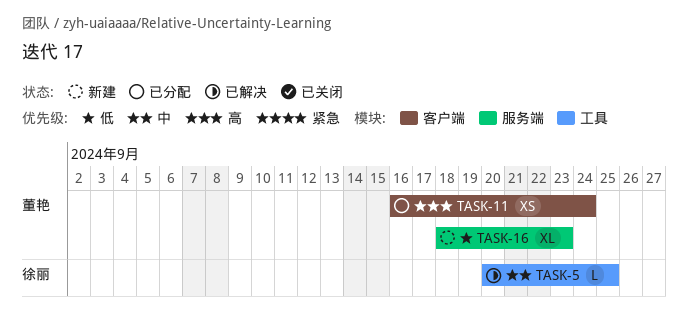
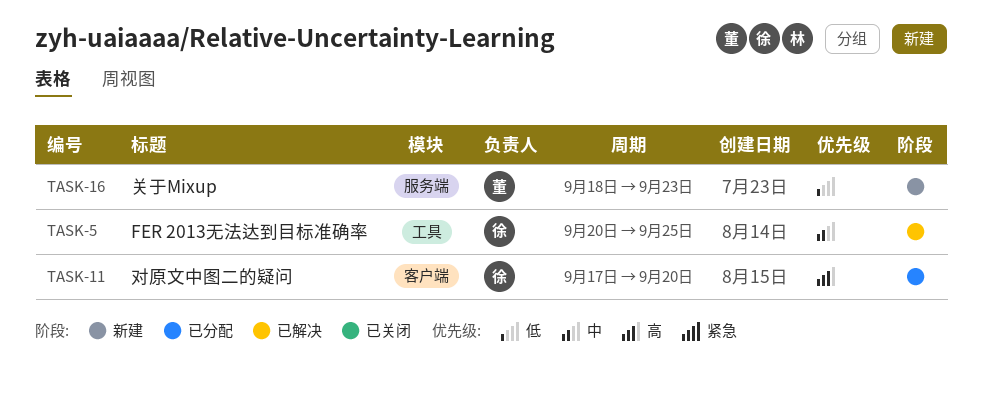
TASK-11, owner: 董艳 -> 徐丽
TASK-11, start: Sep 16 -> Sep 17
TASK-11, due: Sep 24 -> Sep 20

